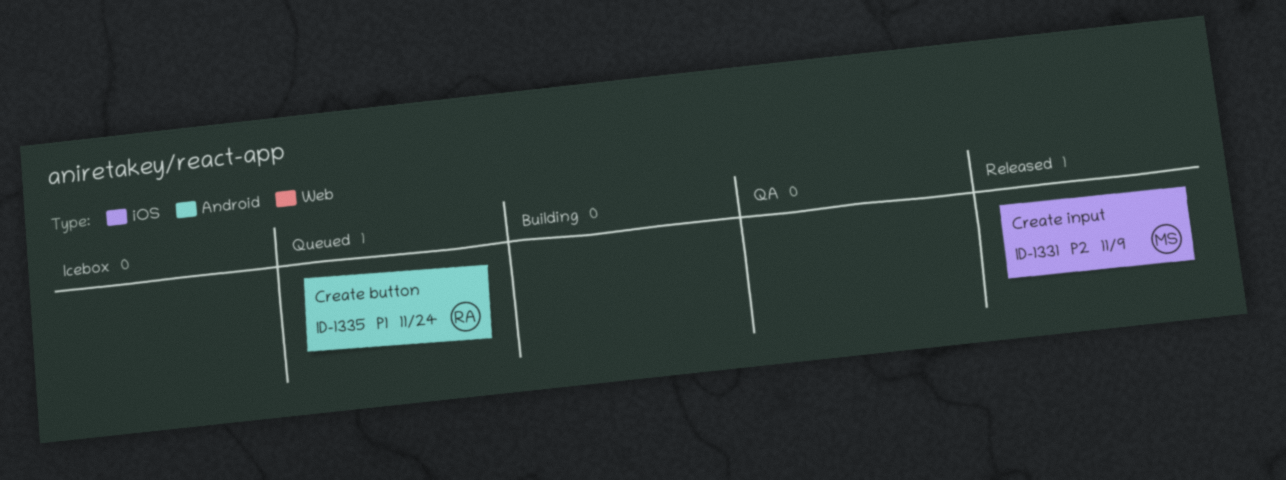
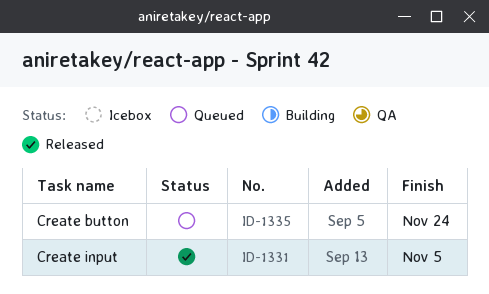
ID-1331, due: Nov 9 -> Nov 5

